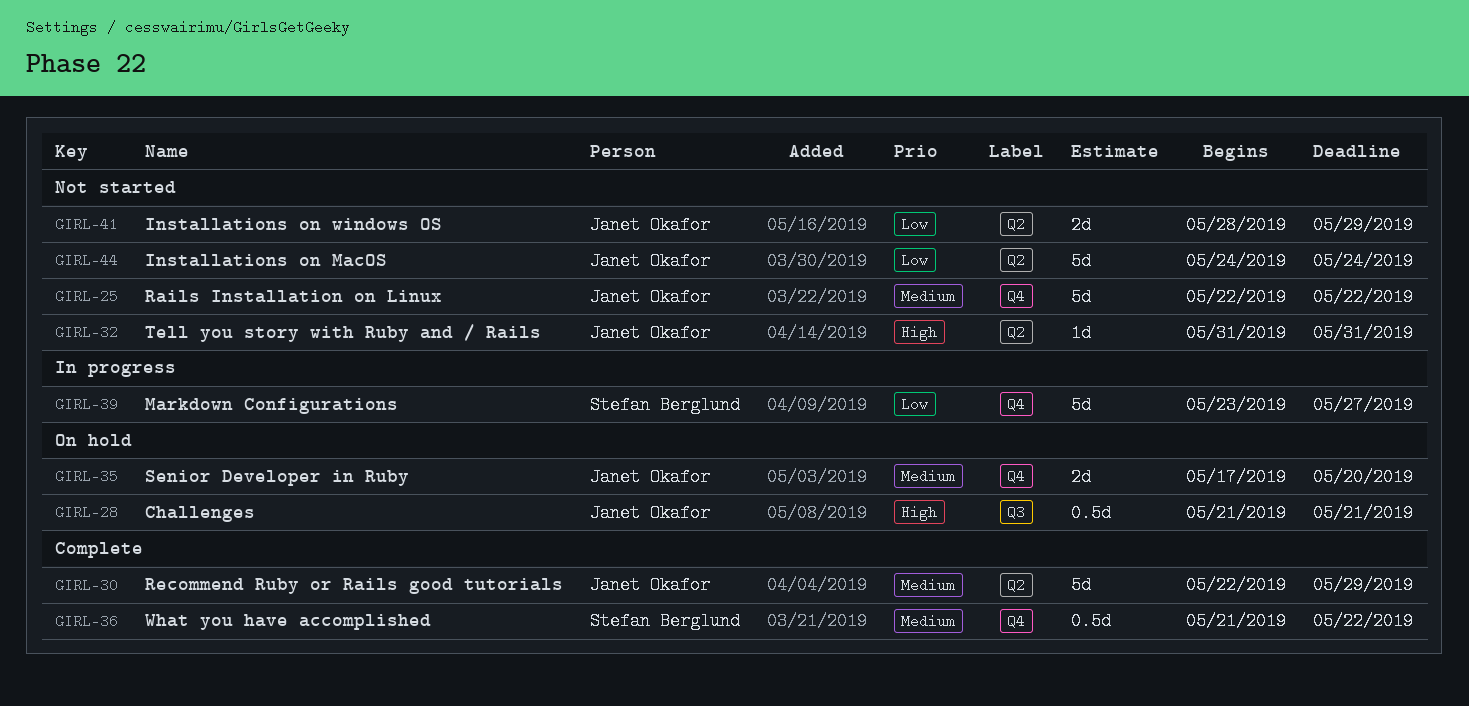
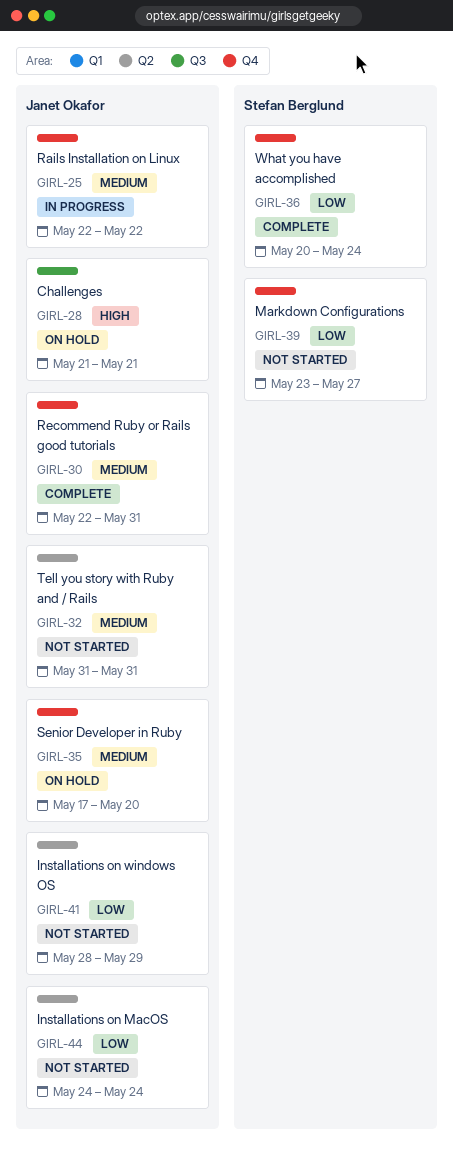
GIRL-25, status: Not started -> In progress
GIRL-30, label: Q2 -> Q4
GIRL-30, due: May 29 -> May 31
GIRL-32, priority: High -> Medium
GIRL-36, priority: Medium -> Low
GIRL-36, start: May 21 -> May 20
GIRL-36, due: May 22 -> May 24
GIRL-39, status: In progress -> Not started

